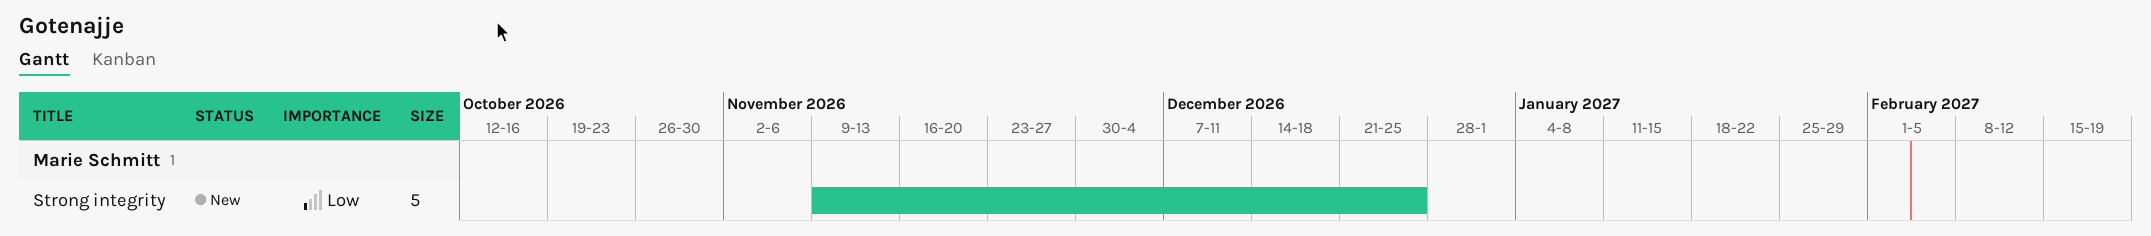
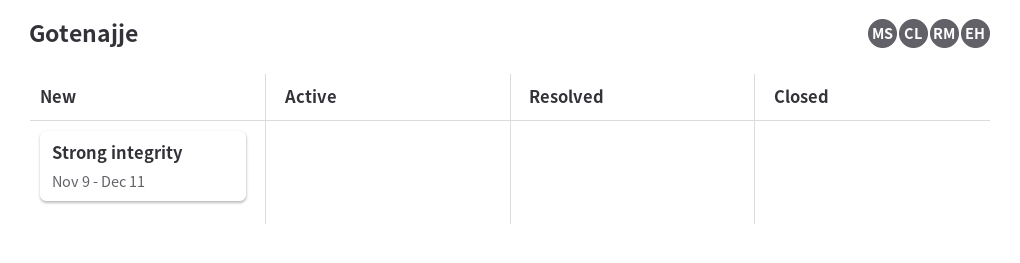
Strong integrity, due: Dec 25 -> Dec 11

